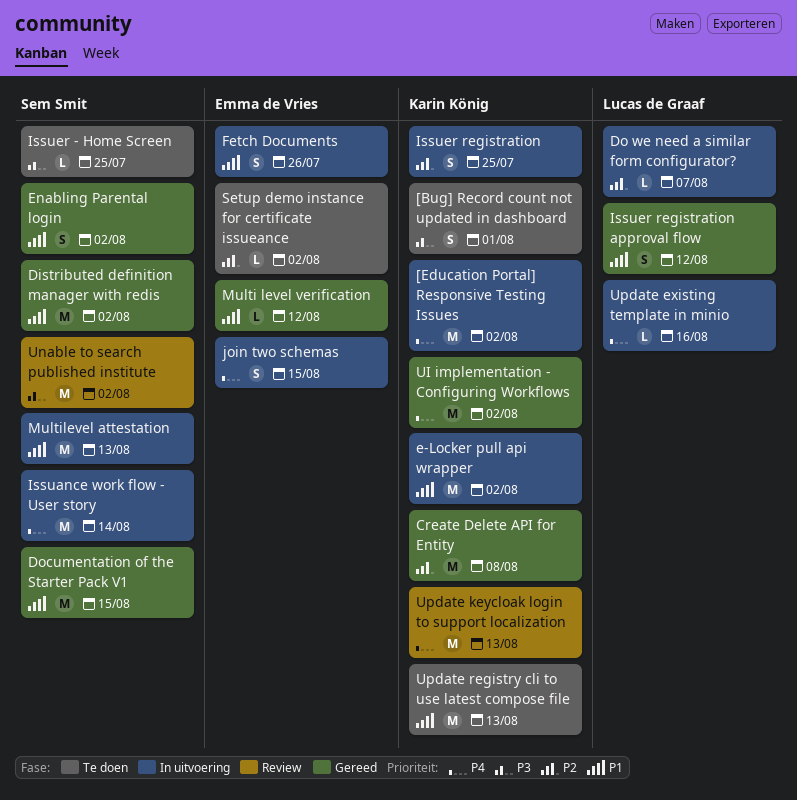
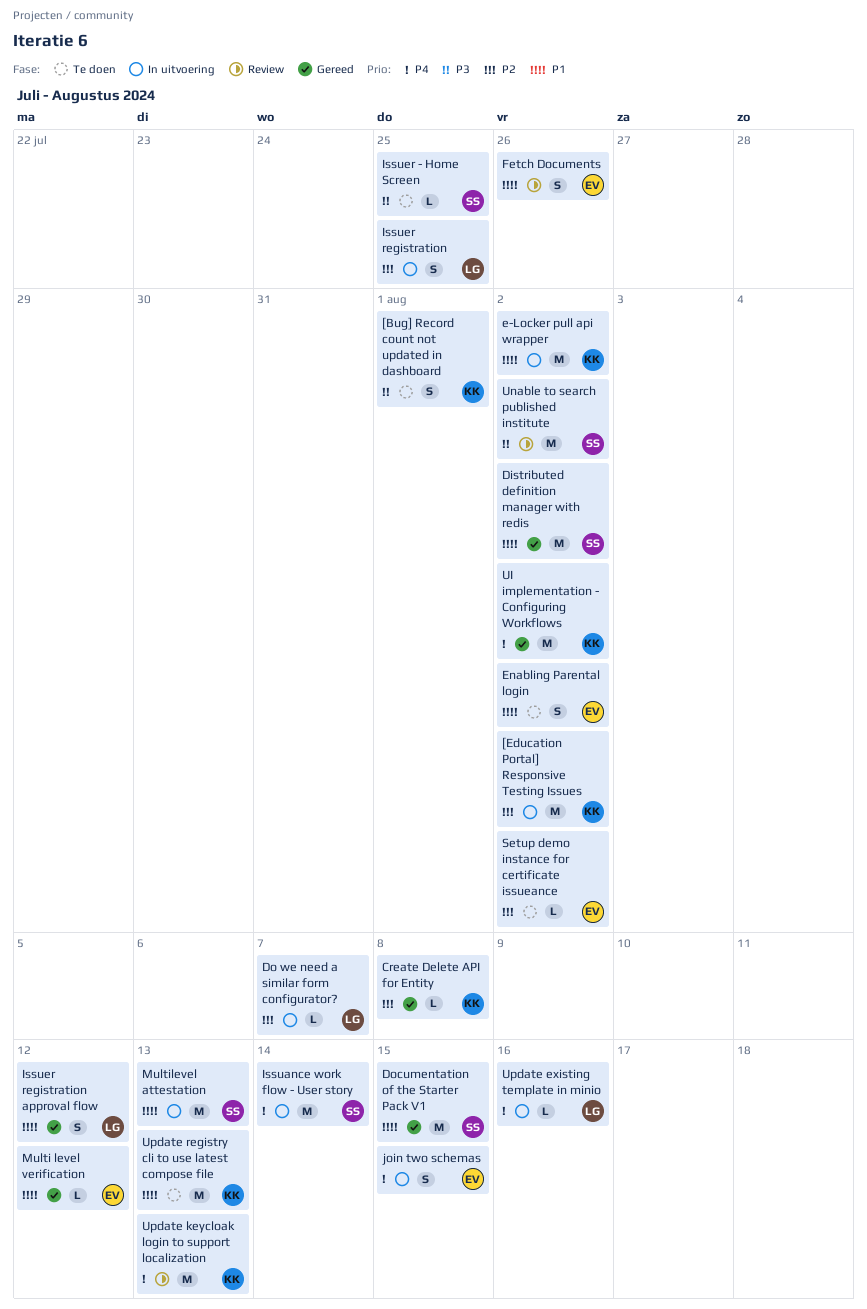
[Education Portal] Responsive Testing Issues, priority: P4 -> P2
Create Delete API for Entity, estimate: M -> L
Enabling Parental login, status: Gereed -> Te doen
Enabling Parental login, owner: Sem Smit -> Emma de Vries
Fetch Documents, status: In uitvoering -> Review
Issuer registration, owner: Karin König -> Lucas de Graaf

